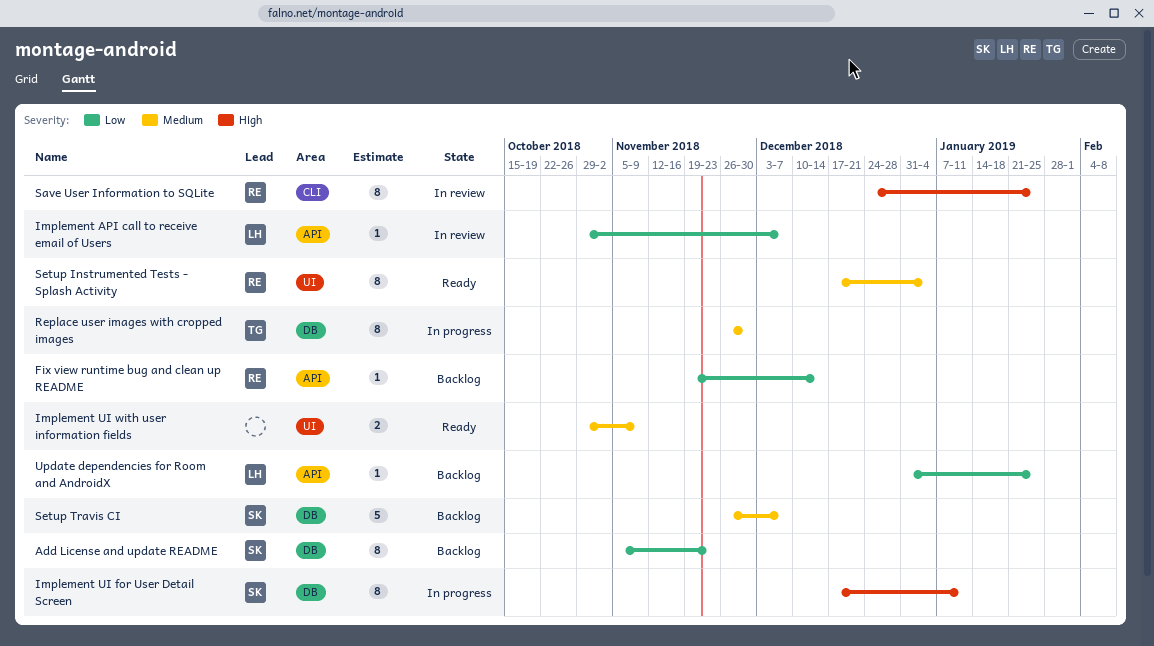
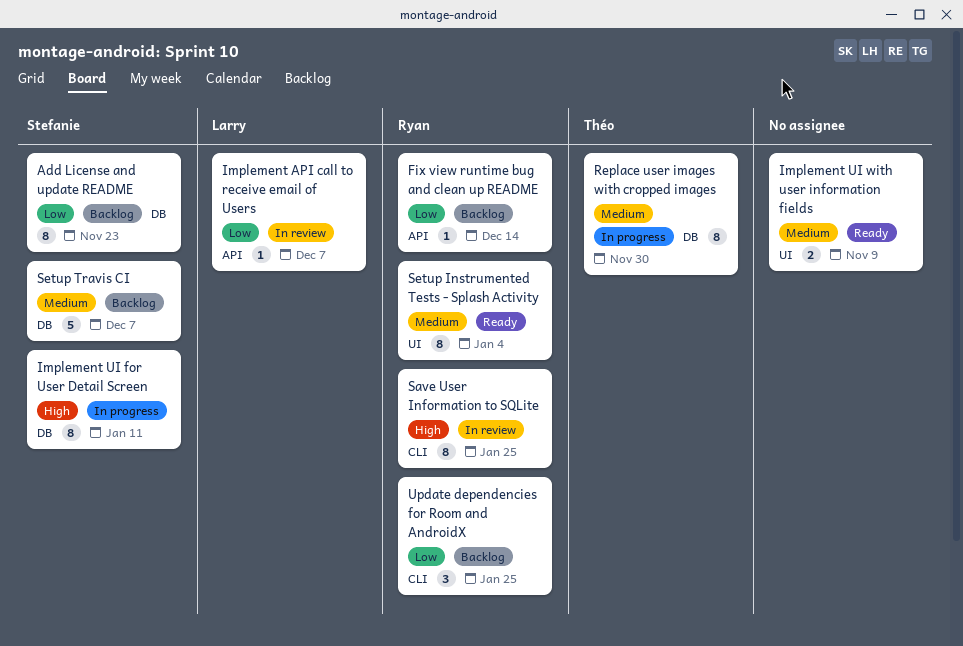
Update dependencies for Room and AndroidX, owner: Larry -> Ryan
Update dependencies for Room and AndroidX, label: API -> CLI
Update dependencies for Room and AndroidX, estimate: 1 -> 3

